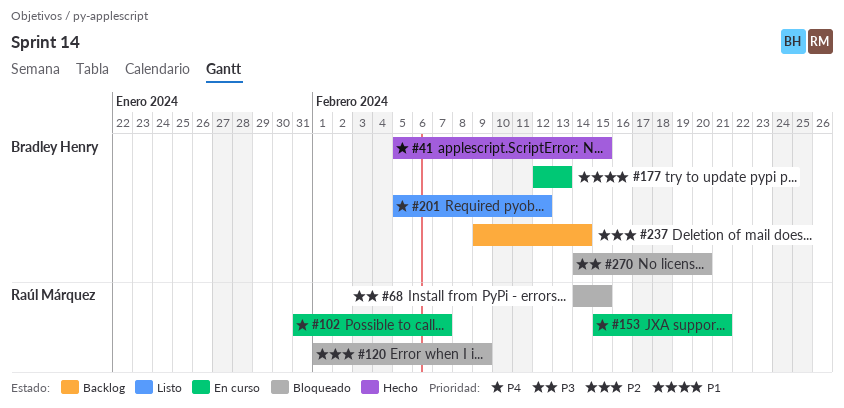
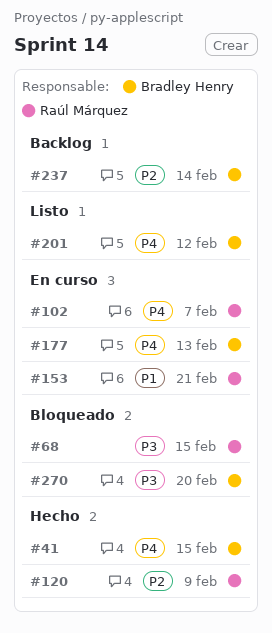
#120, status: Bloqueado -> Hecho
#153, priority: P4 -> P1
#177, priority: P1 -> P4

